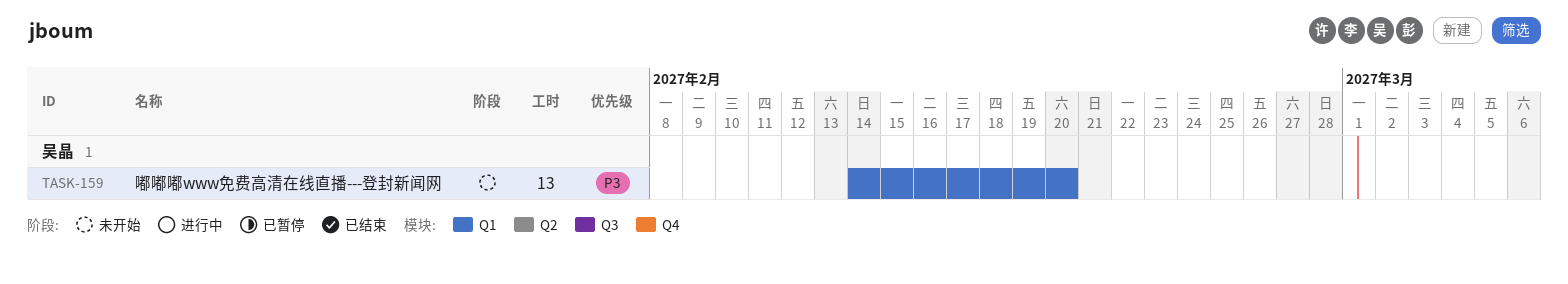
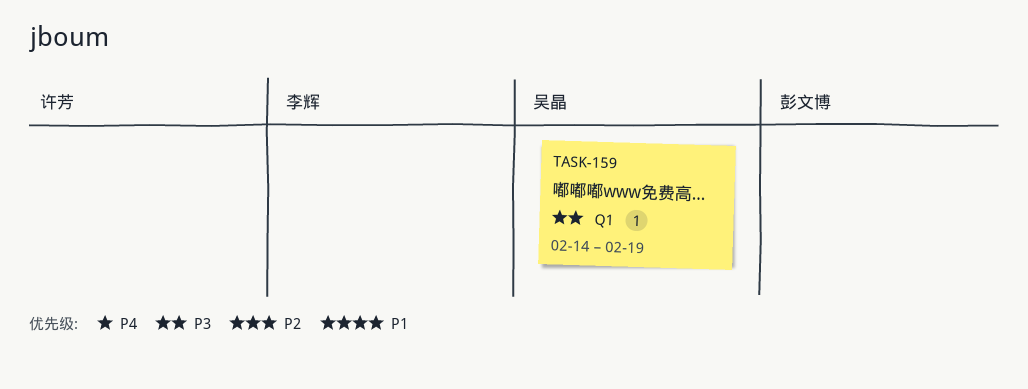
TASK-159, estimate: 13 -> 1
TASK-159, due: Feb 20 -> Feb 19

